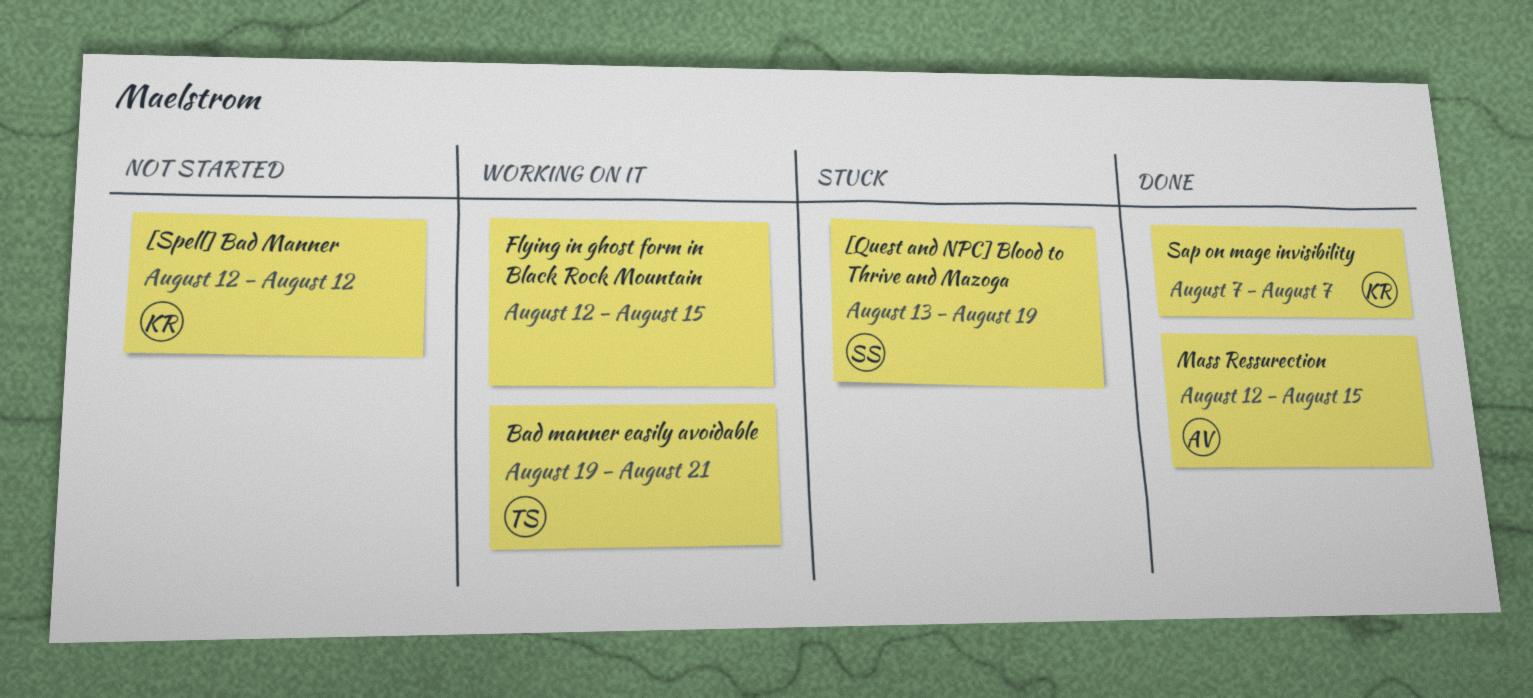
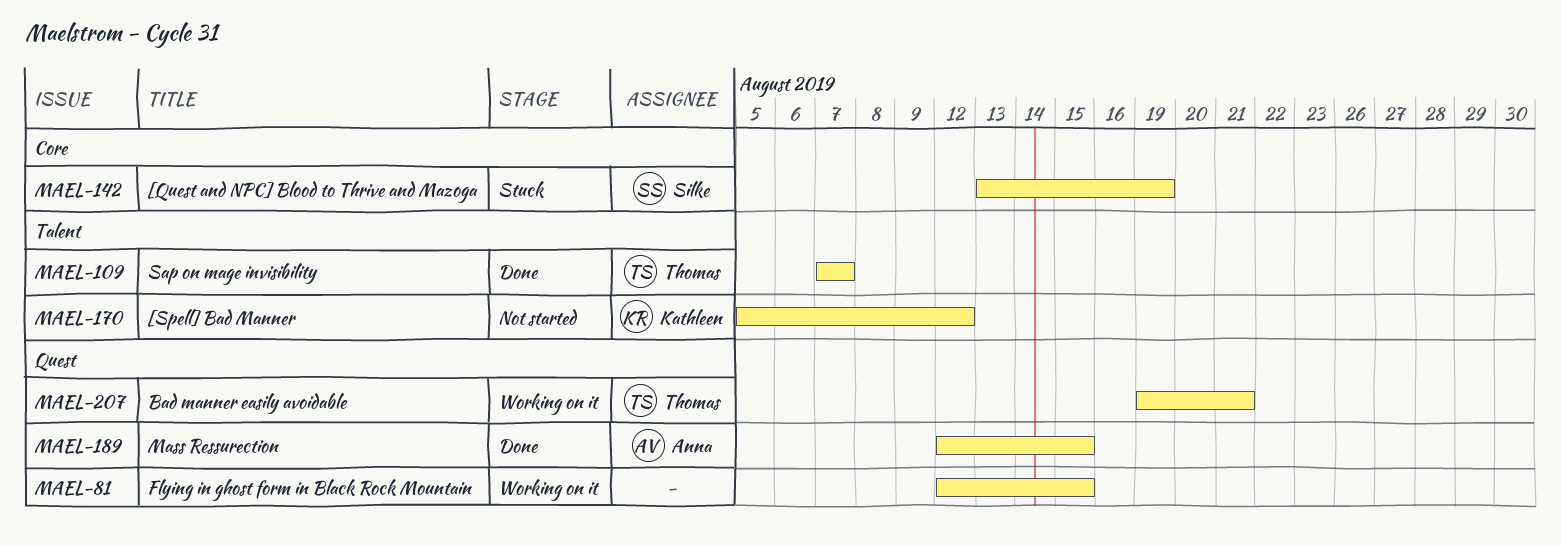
[Spell] Bad Manner, start: Aug 12 -> Aug 5
Sap on mage invisibility, owner: Kathleen -> Thomas

